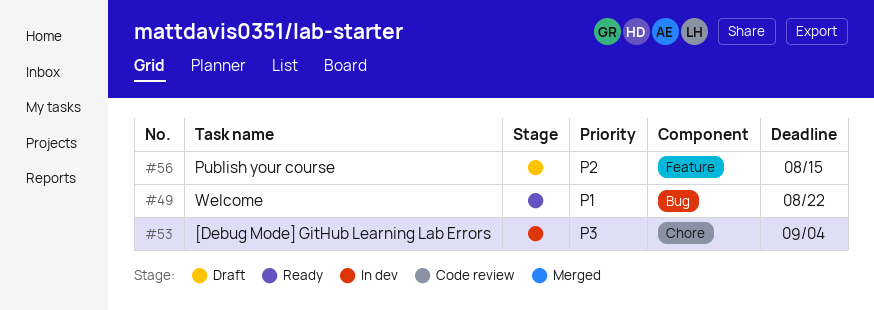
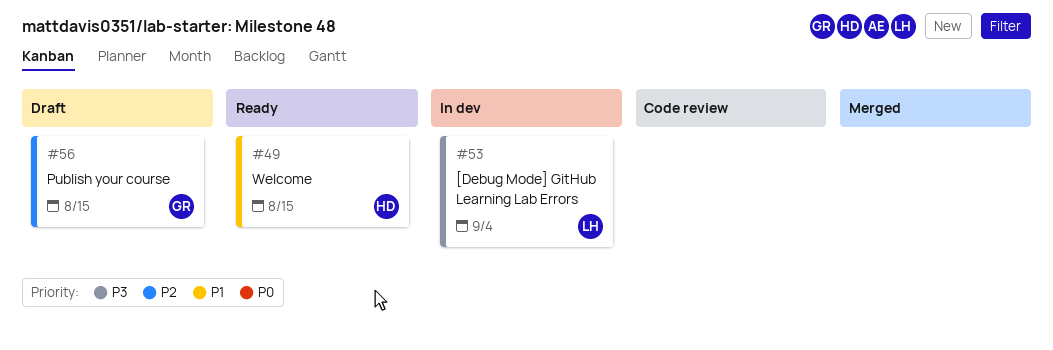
#49, due: Aug 22 -> Aug 15

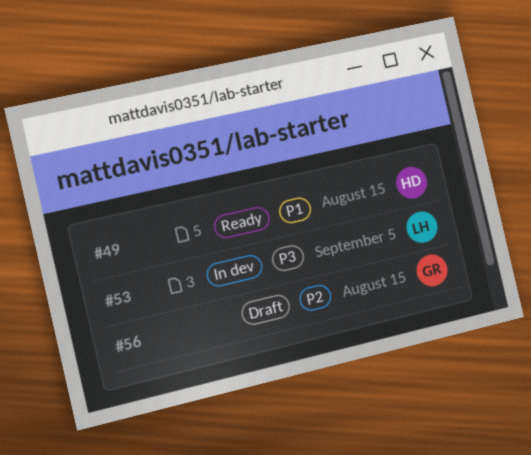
#53, due: Sep 4 -> Sep 5

